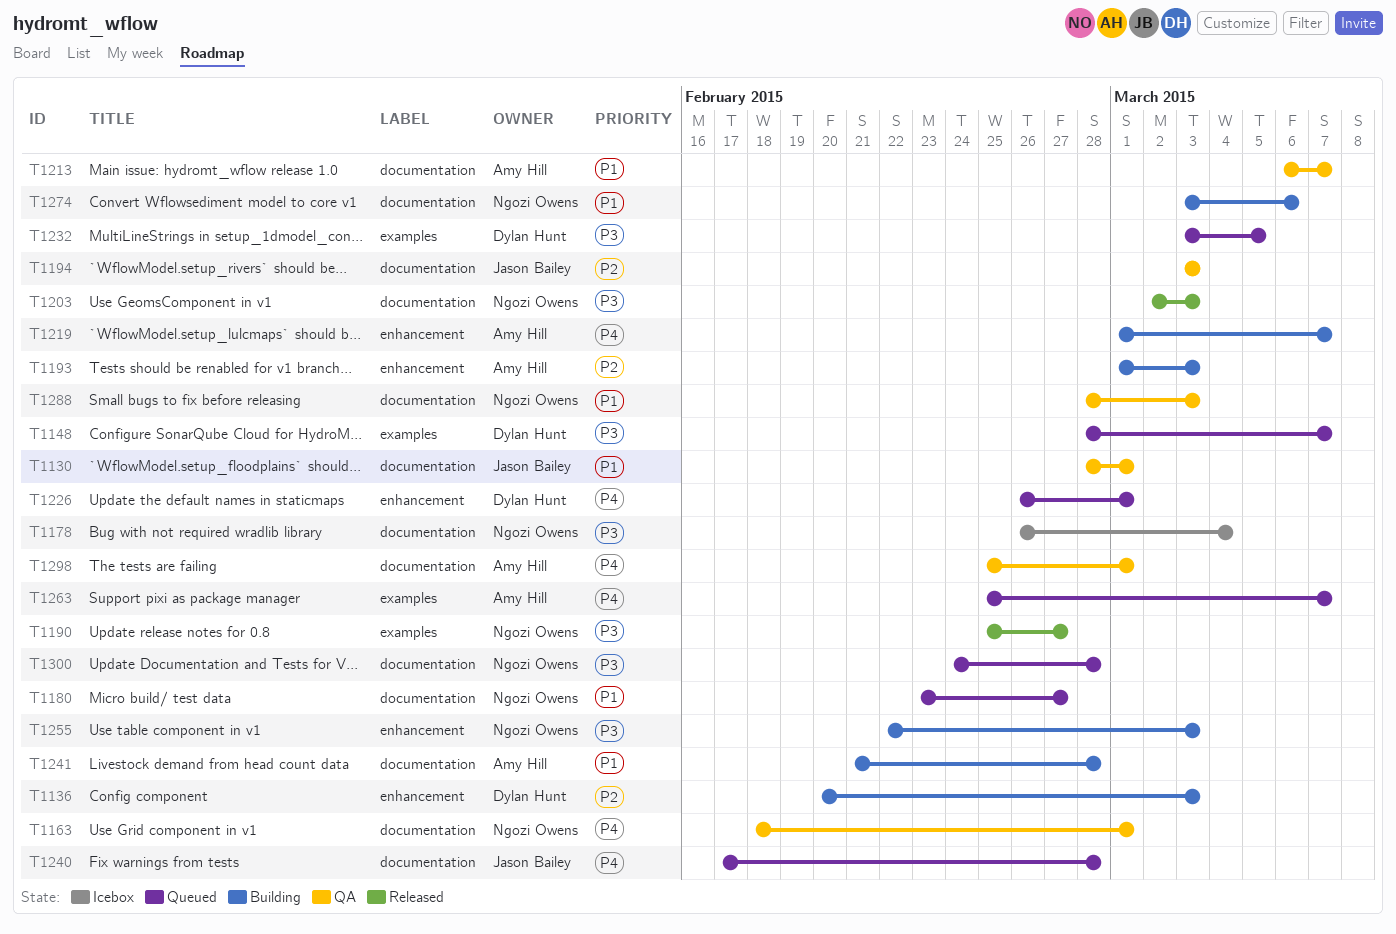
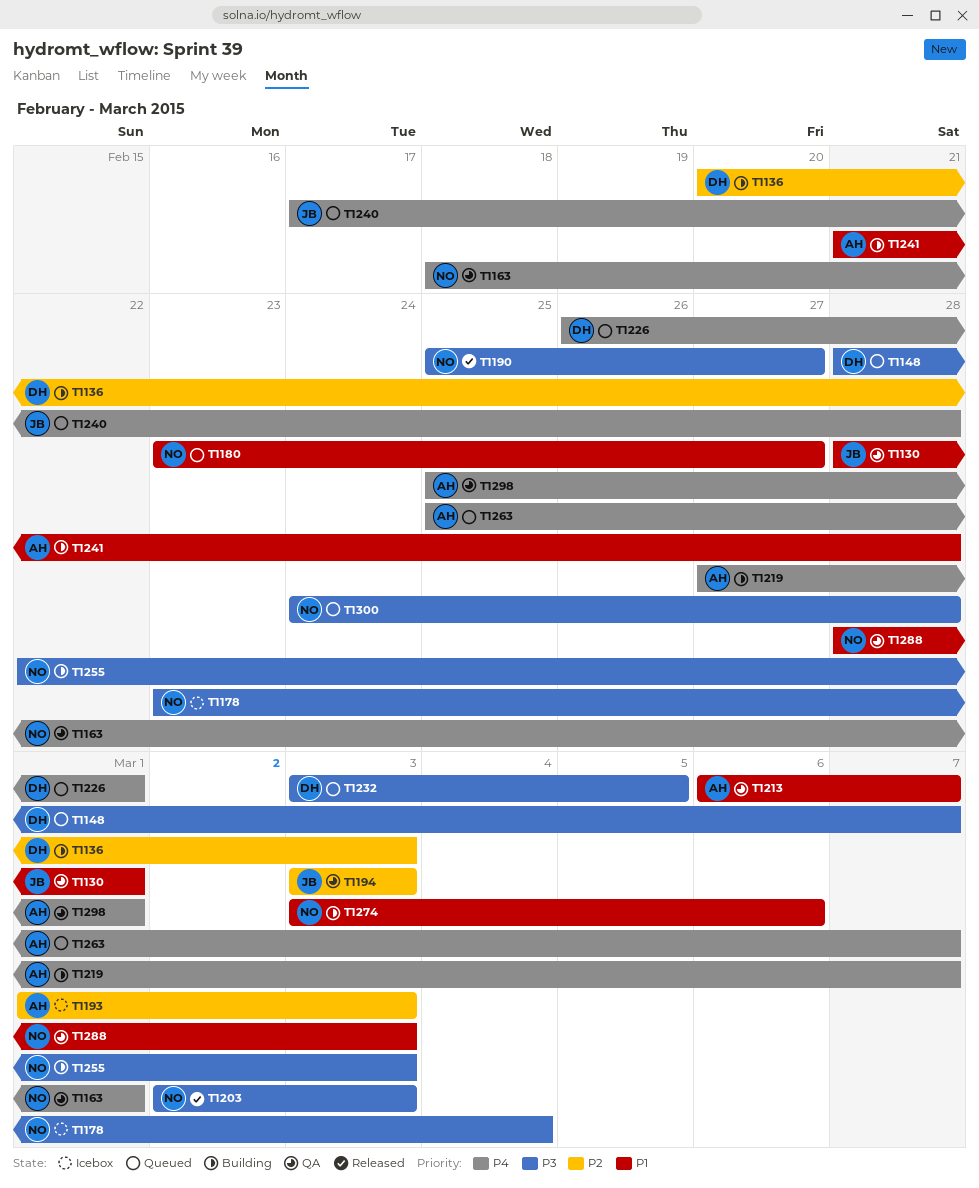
T1178, start: Feb 26 -> Feb 23
T1193, status: Building -> Icebox
T1219, start: Mar 1 -> Feb 27

